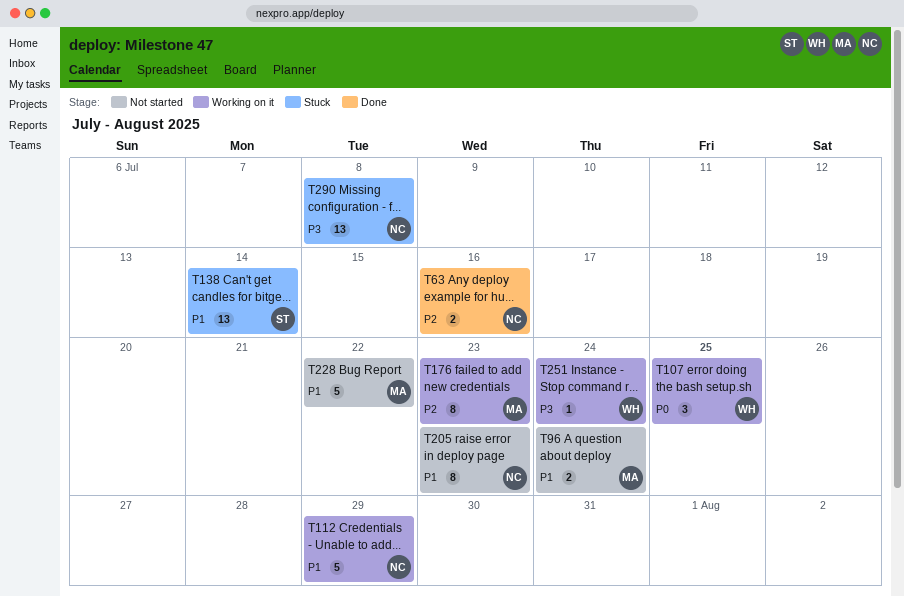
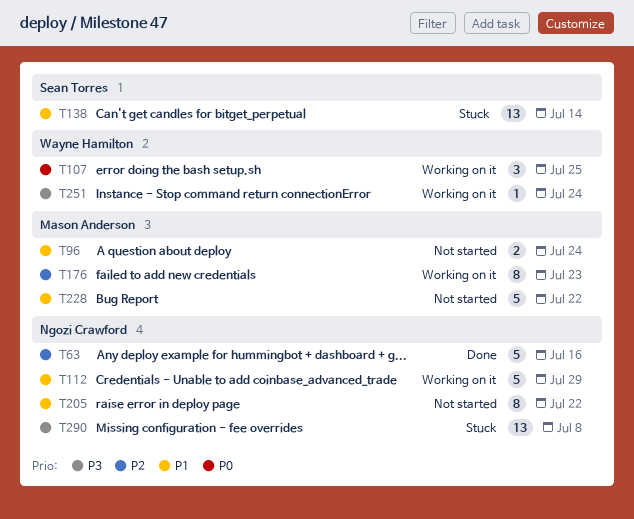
T63, estimate: 2 -> 5
T205, due: Jul 23 -> Jul 22

